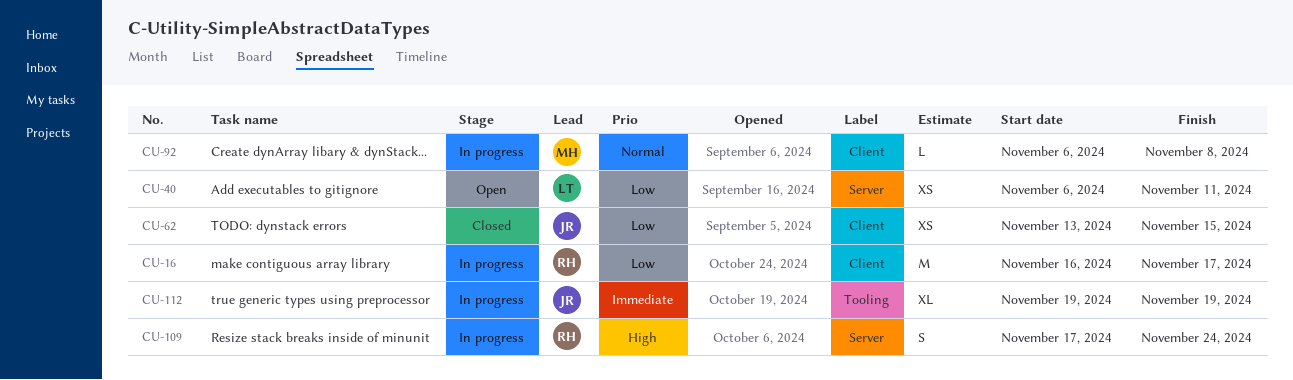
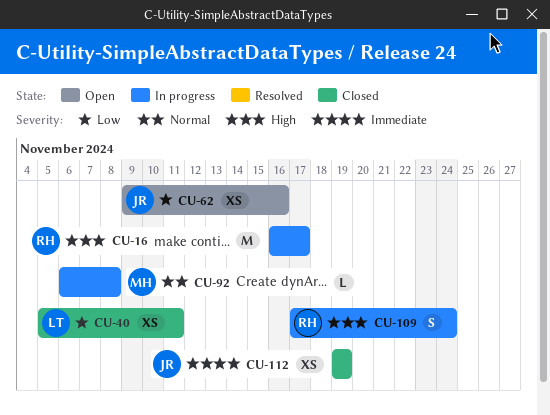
CU-16, priority: Low -> High
CU-40, status: Open -> Closed
CU-40, start: Nov 6 -> Nov 5
CU-62, status: Closed -> Open
CU-62, start: Nov 13 -> Nov 9
CU-62, due: Nov 15 -> Nov 16
CU-112, status: In progress -> Closed
CU-112, estimate: XL -> XS

